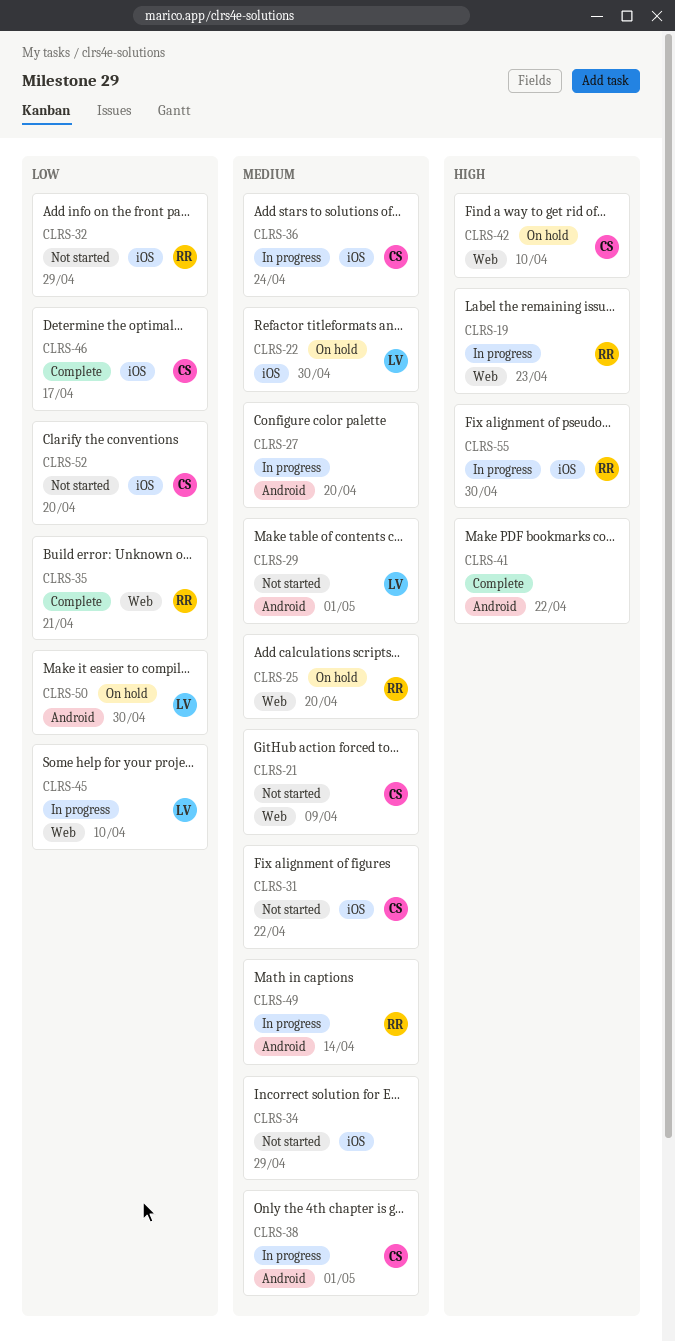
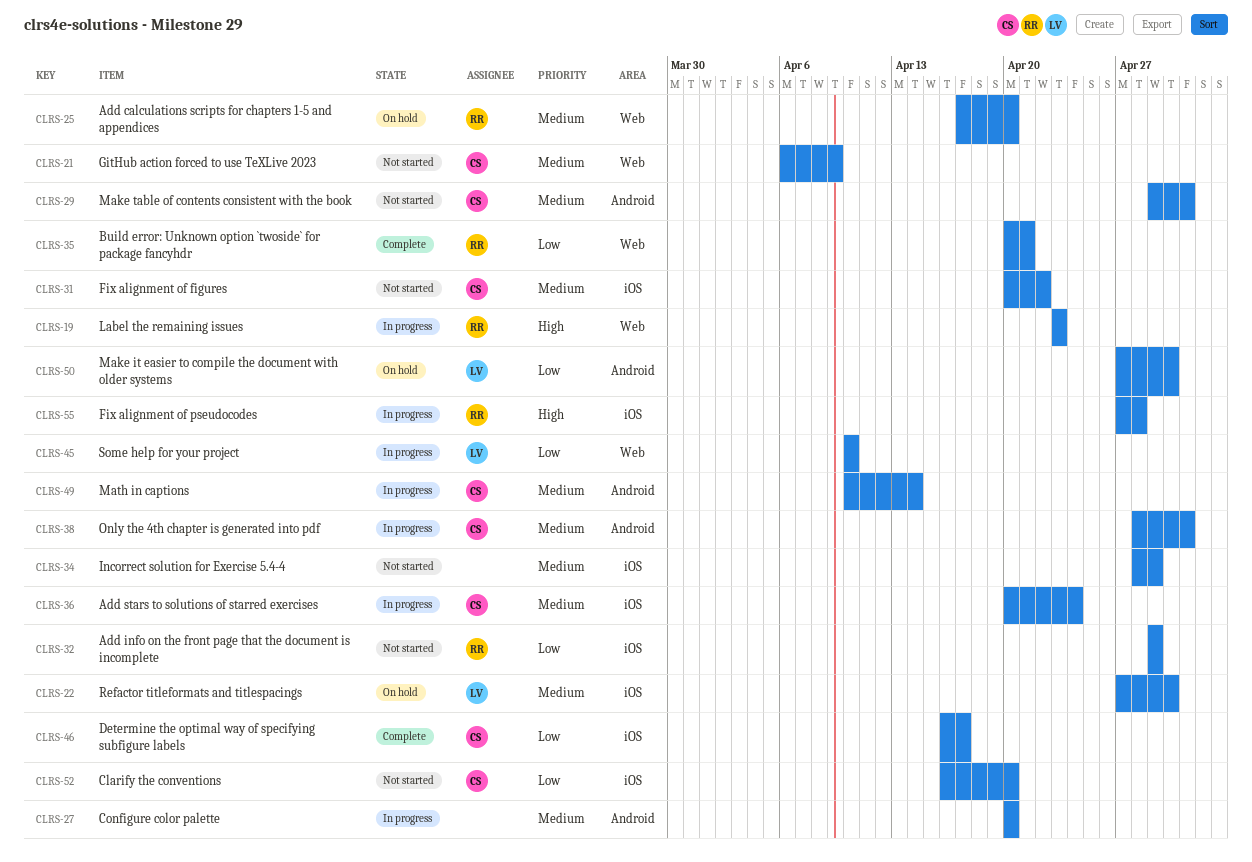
CLRS-29, owner: LV -> CS
CLRS-41: present -> none
CLRS-42: present -> none
CLRS-49, owner: RR -> CS
CLRS-55, due: Apr 30 -> Apr 28

